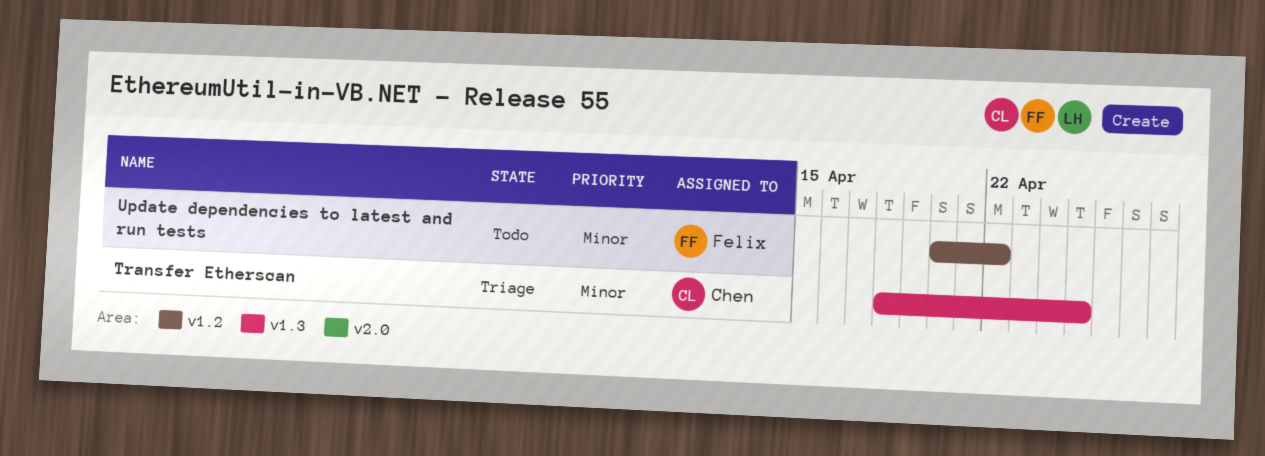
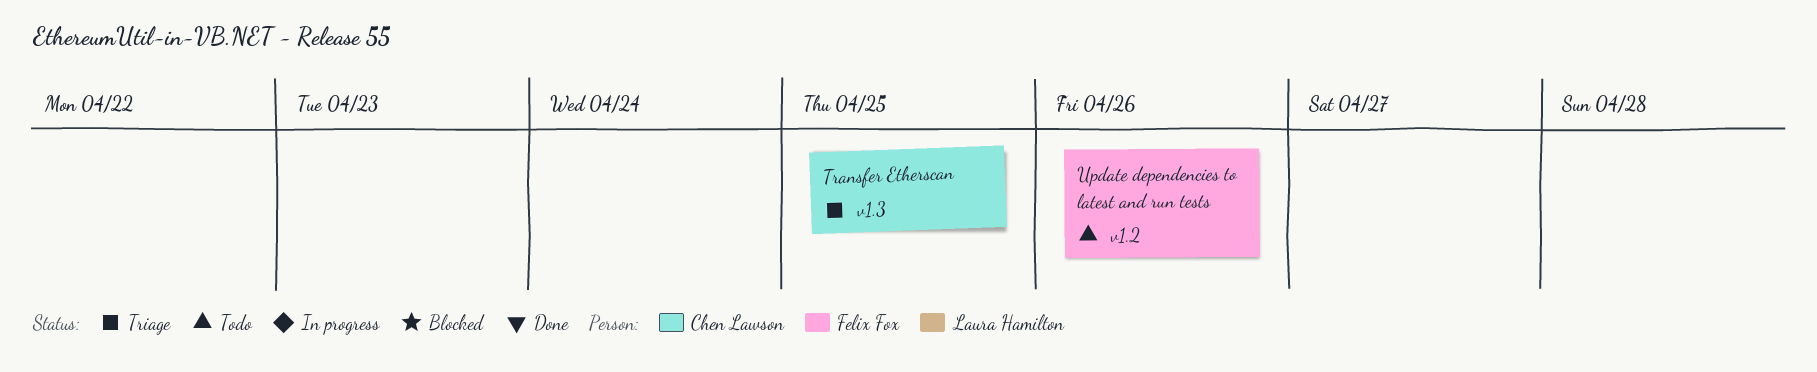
Update dependencies to latest and run tests, due: Apr 22 -> Apr 26

